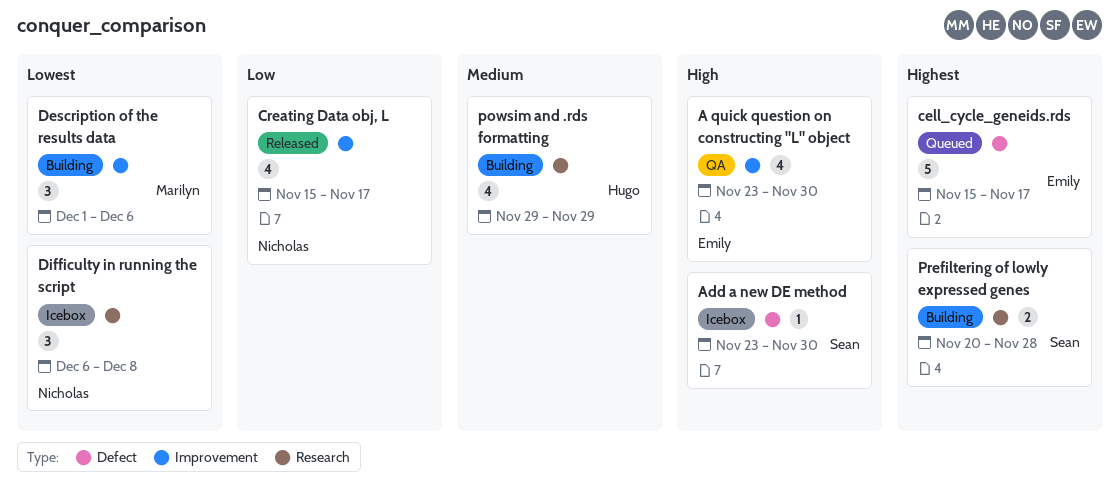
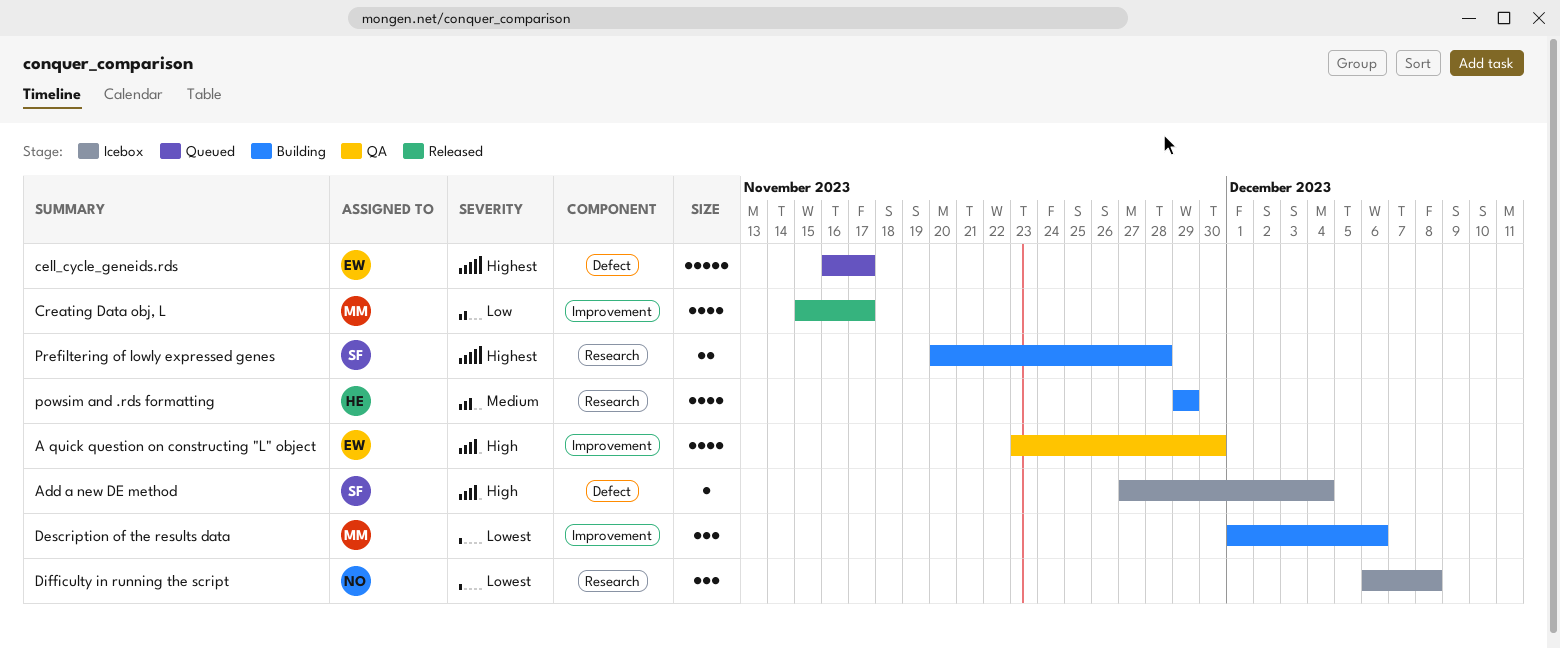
Add a new DE method, start: Nov 23 -> Nov 27
Add a new DE method, due: Nov 30 -> Dec 4
cell_cycle_geneids.rds, start: Nov 15 -> Nov 16
Creating Data obj, L, owner: Nicholas -> Marilyn

